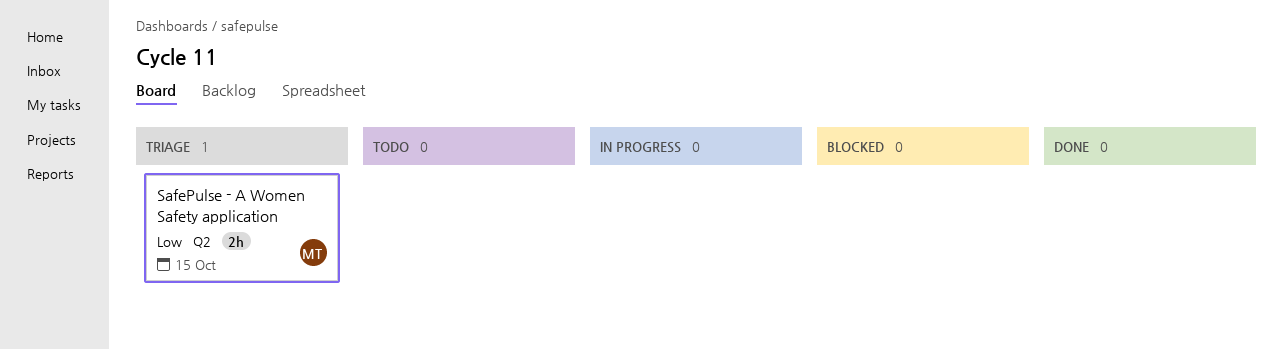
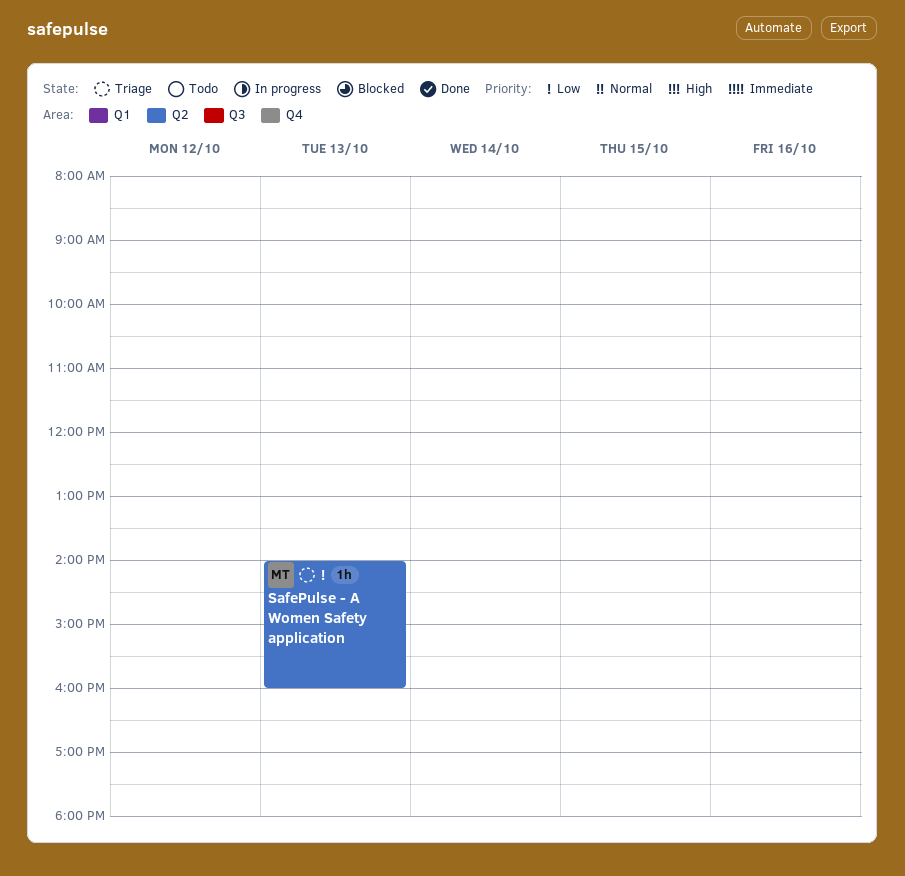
SafePulse - A Women Safety application, estimate: 2h -> 1h
SafePulse - A Women Safety application, day: Oct 15 -> Oct 13

